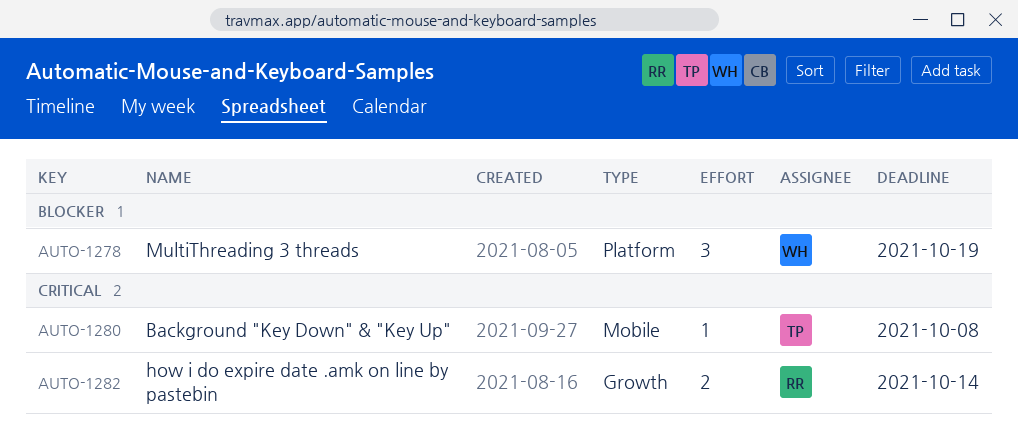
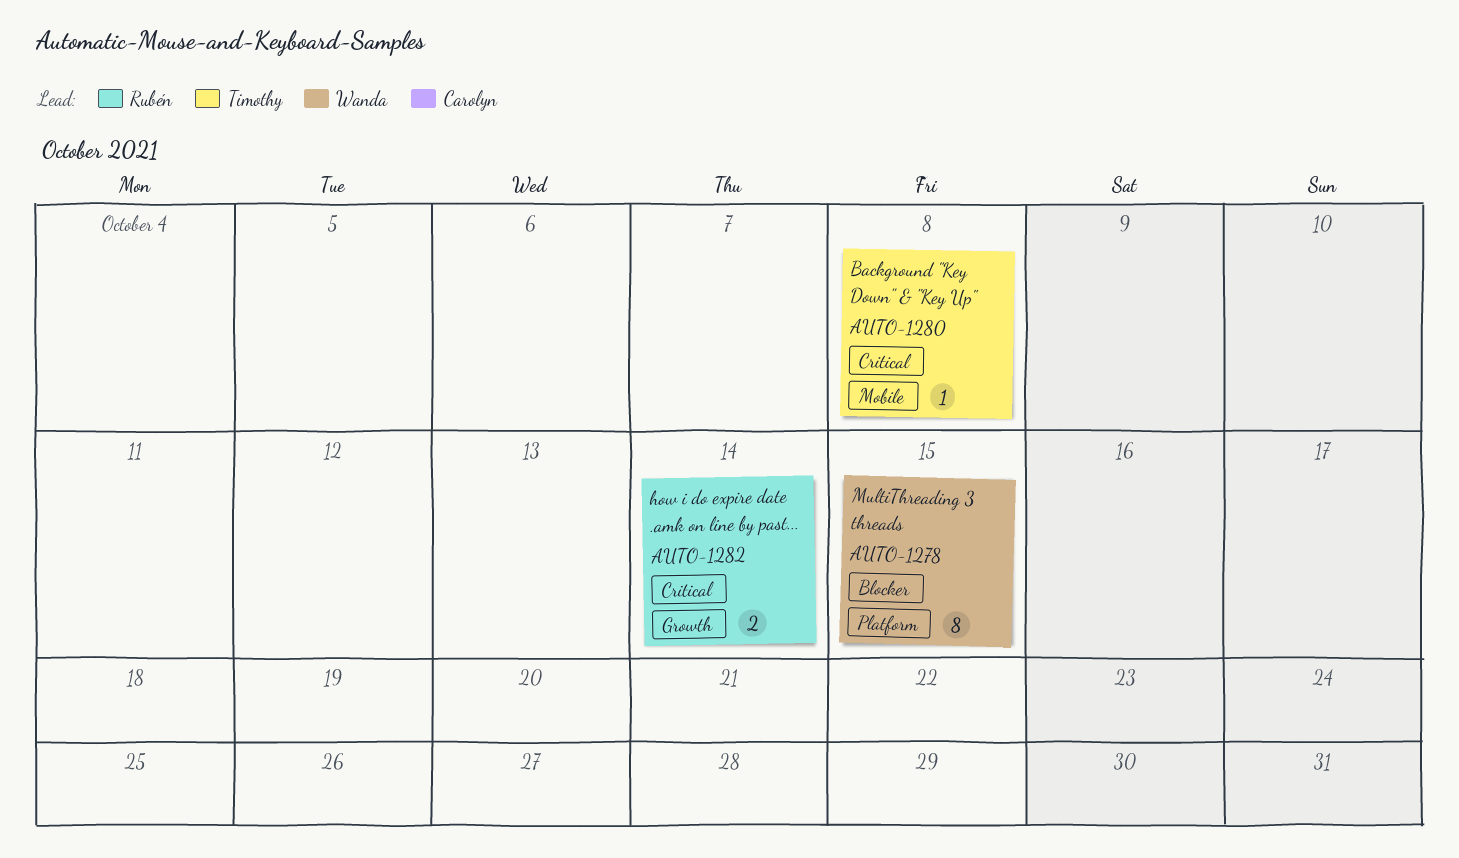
AUTO-1278, estimate: 3 -> 8
AUTO-1278, due: Oct 19 -> Oct 15

